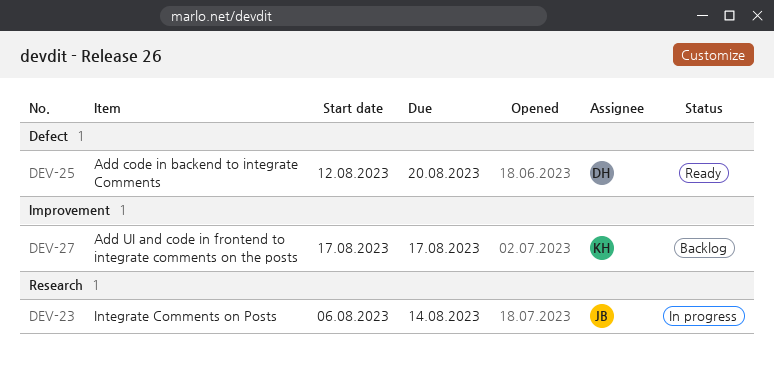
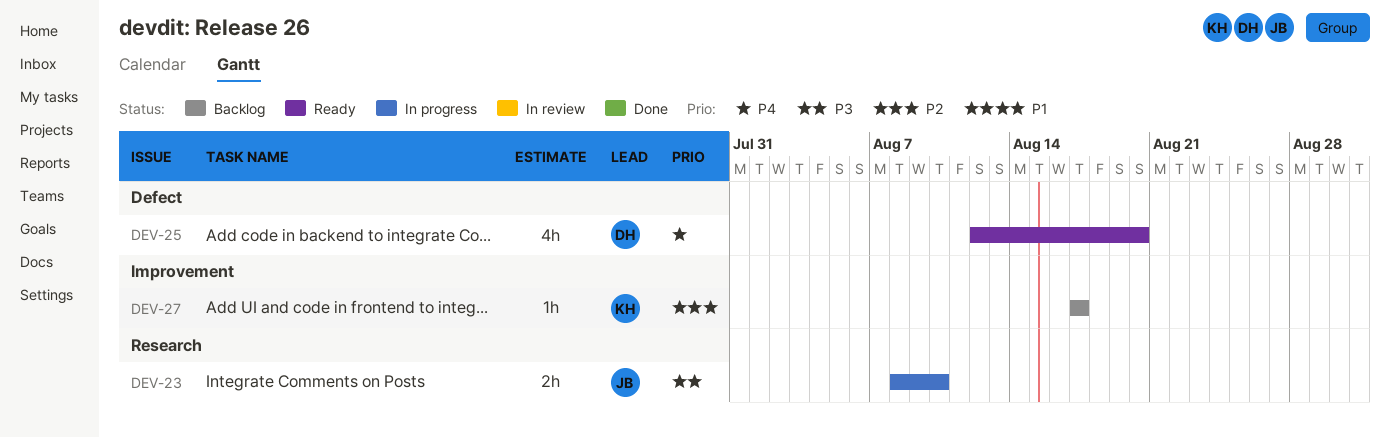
DEV-23, start: Aug 6 -> Aug 8
DEV-23, due: Aug 14 -> Aug 10

